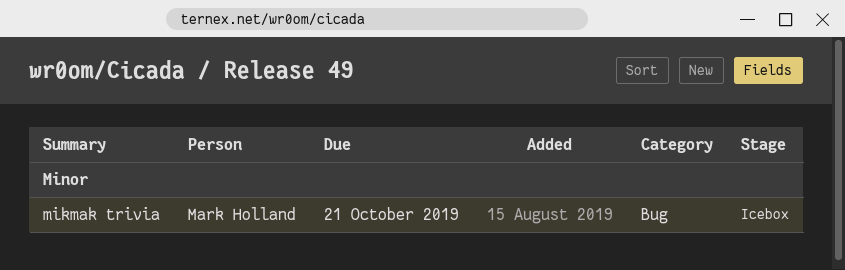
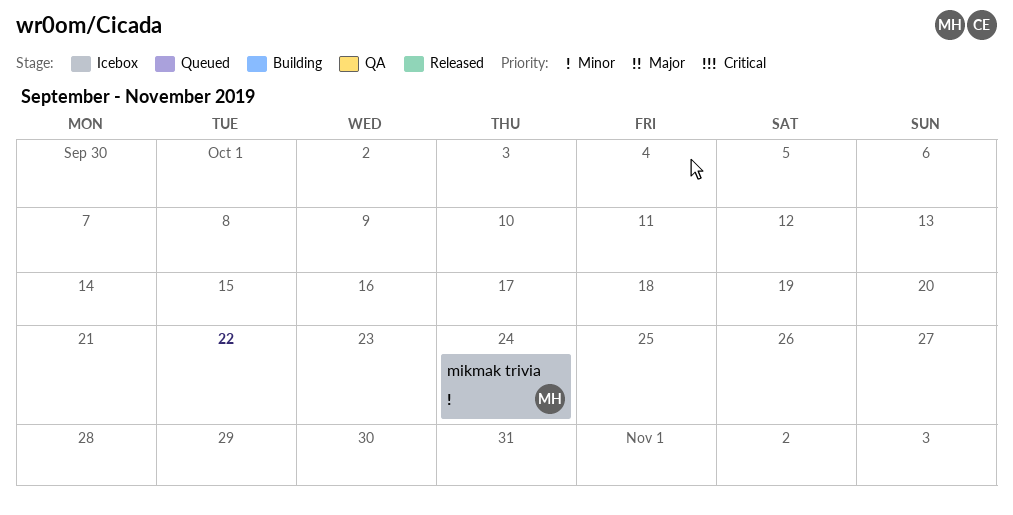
mikmak trivia, due: Oct 21 -> Oct 24

